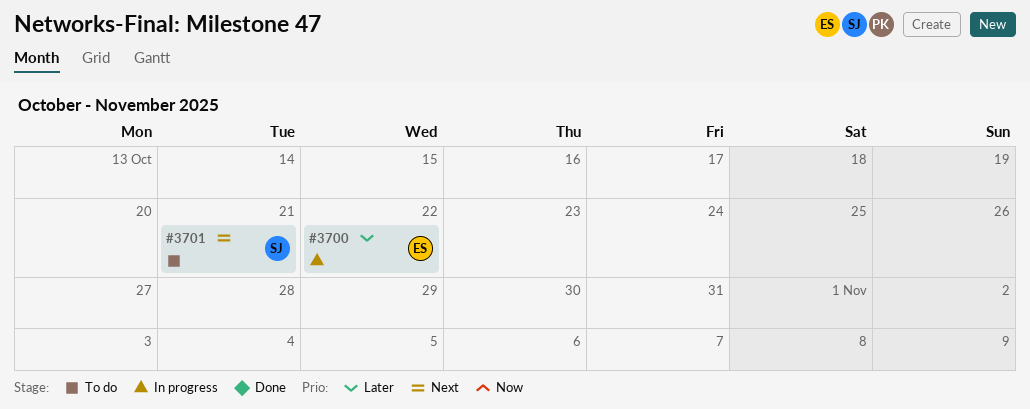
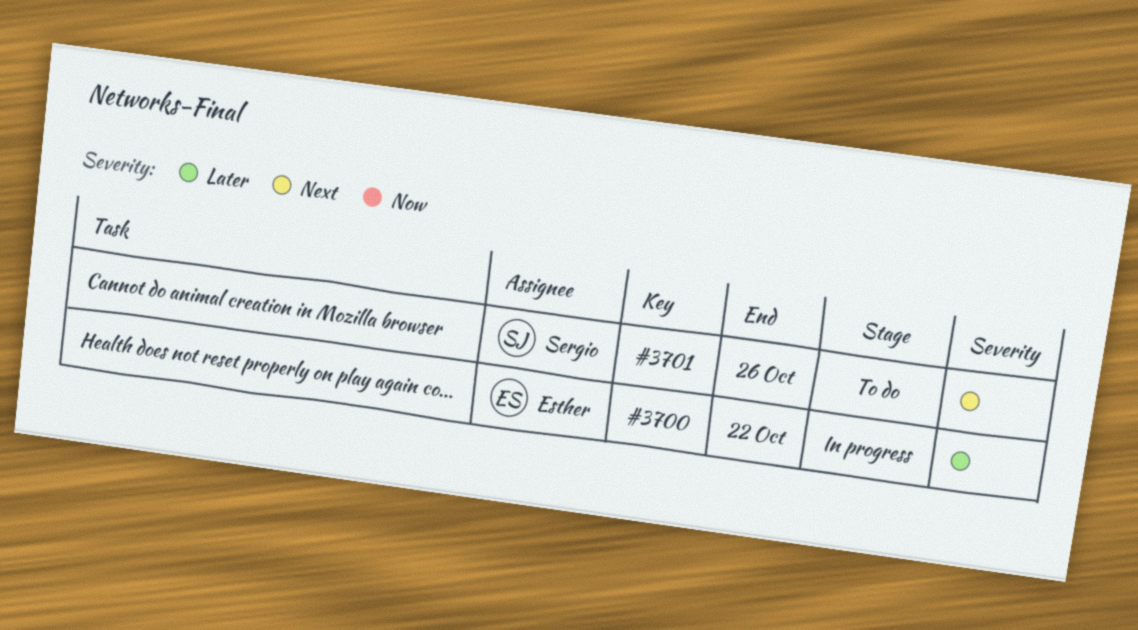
#3701, due: Oct 21 -> Oct 26

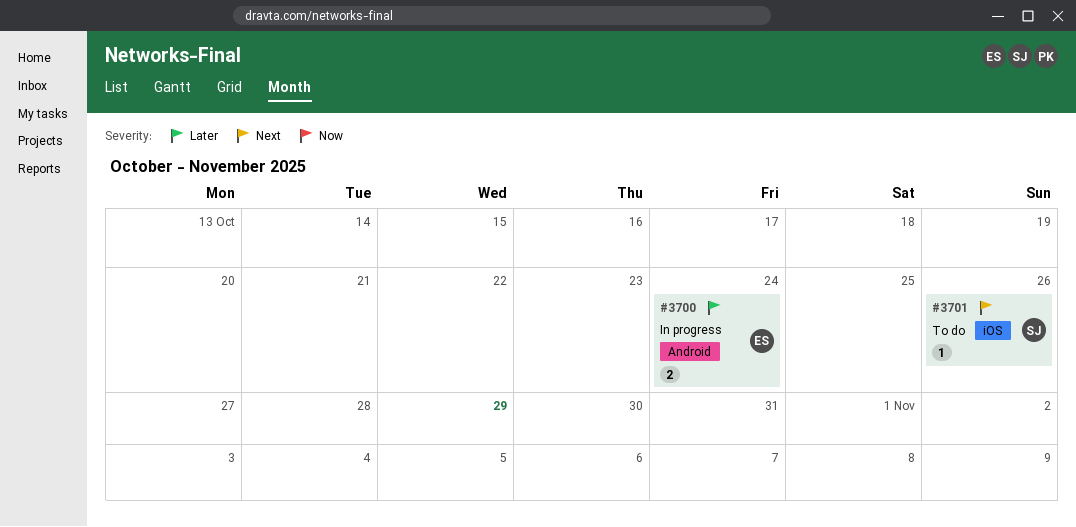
#3700, due: Oct 22 -> Oct 24

